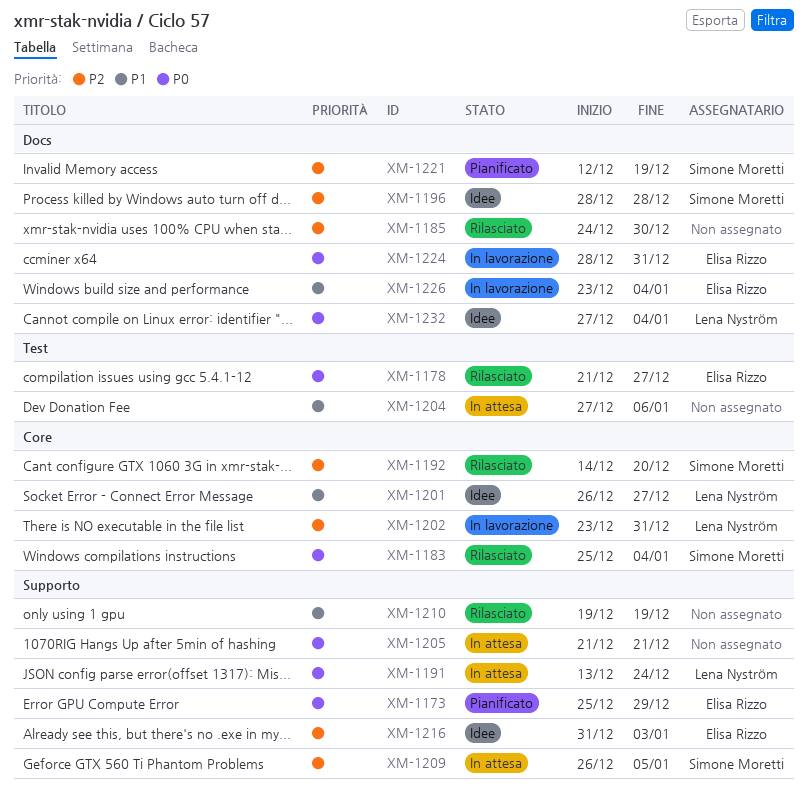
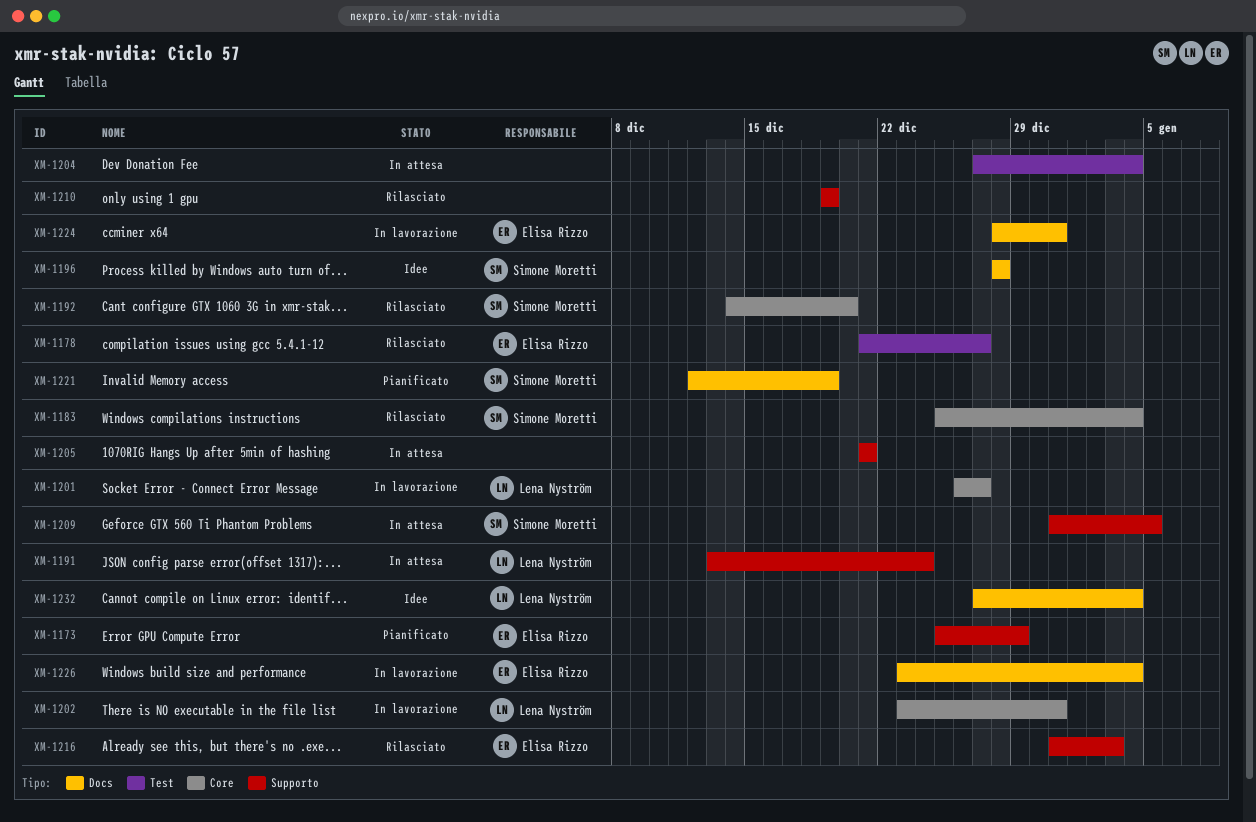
XM-1185: present -> none
XM-1201, status: Idee -> In lavorazione
XM-1204, due: Jan 6 -> Jan 4
XM-1209, start: Dec 26 -> Dec 31
XM-1216, status: Idee -> Rilasciato

